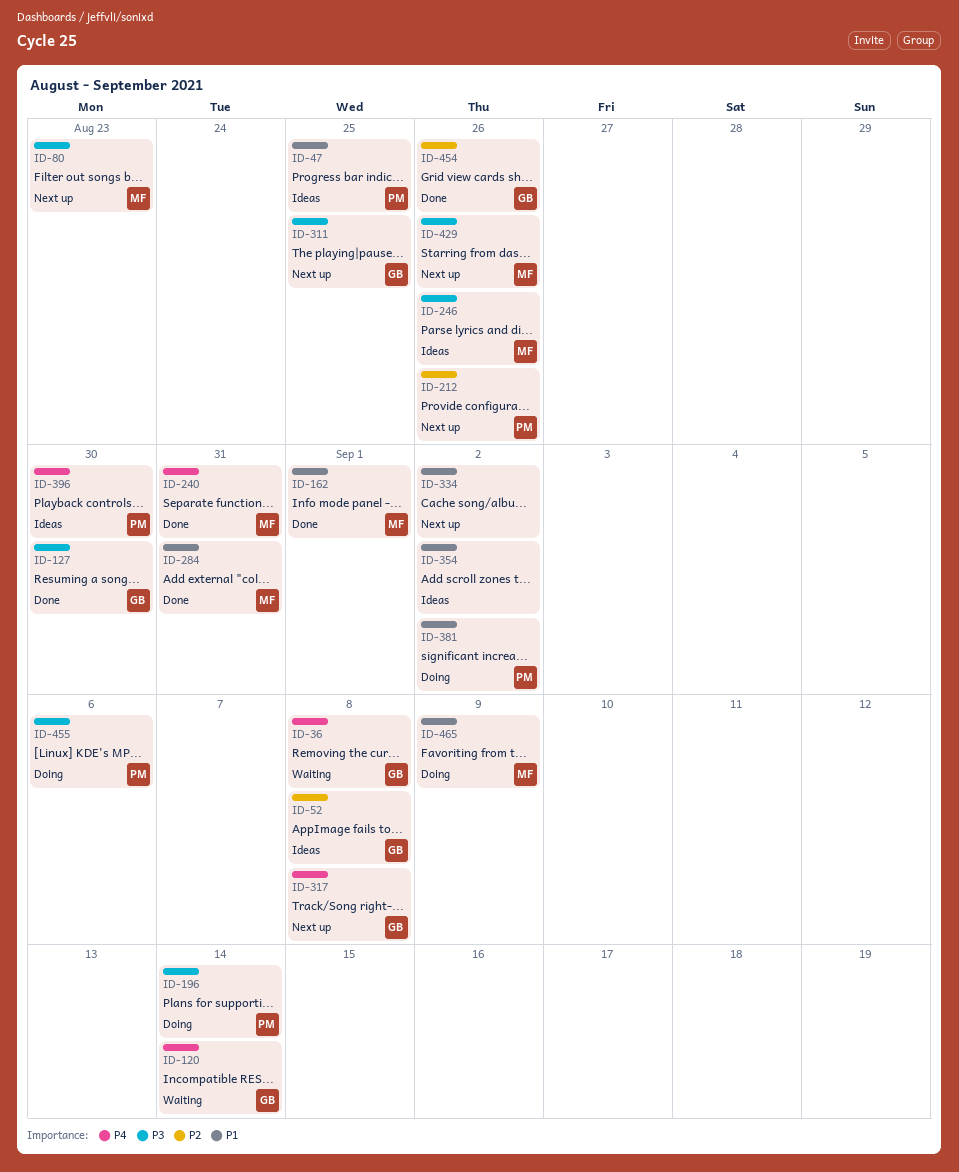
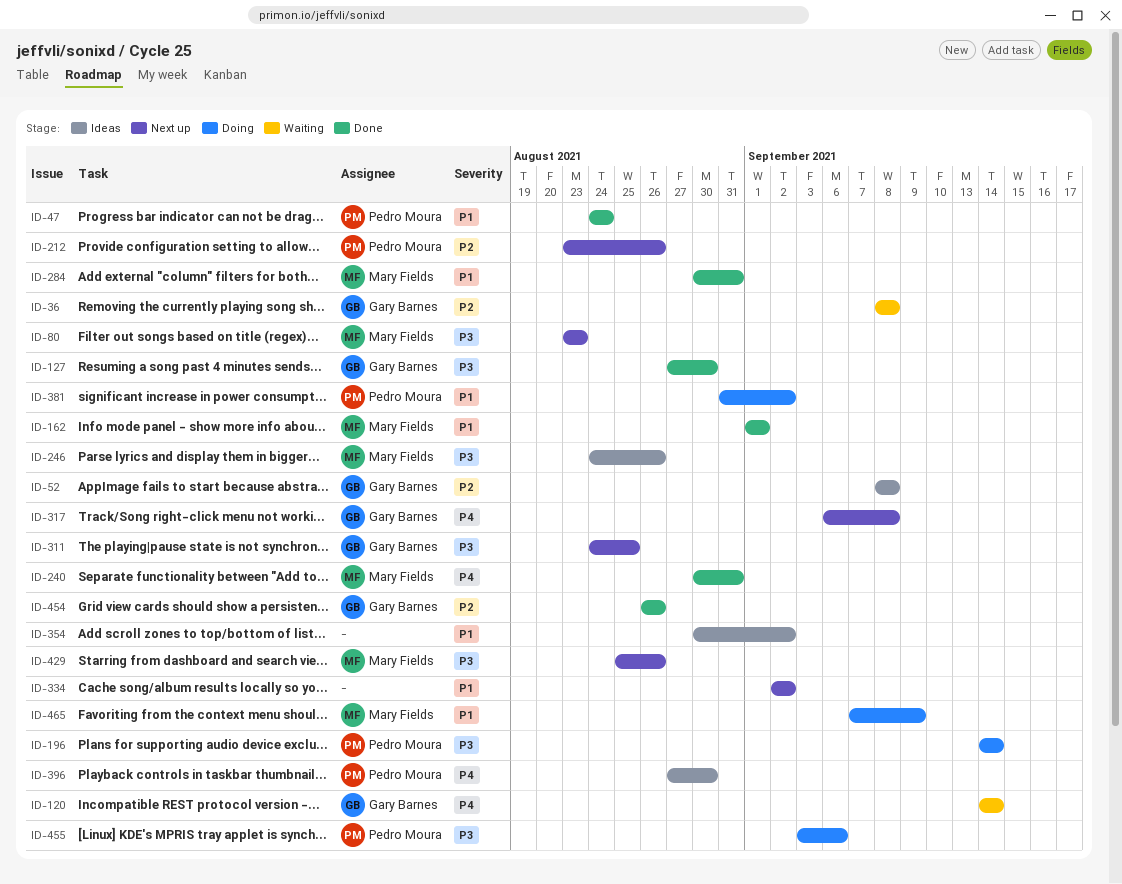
ID-36, priority: P4 -> P2
ID-47, status: Ideas -> Done
ID-47, due: Aug 25 -> Aug 24

